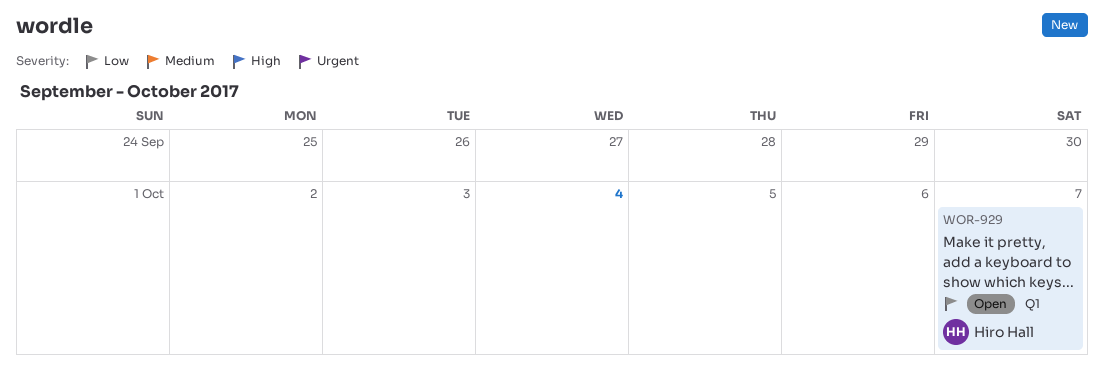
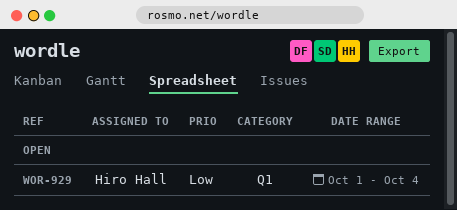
WOR-929, due: Oct 7 -> Oct 4

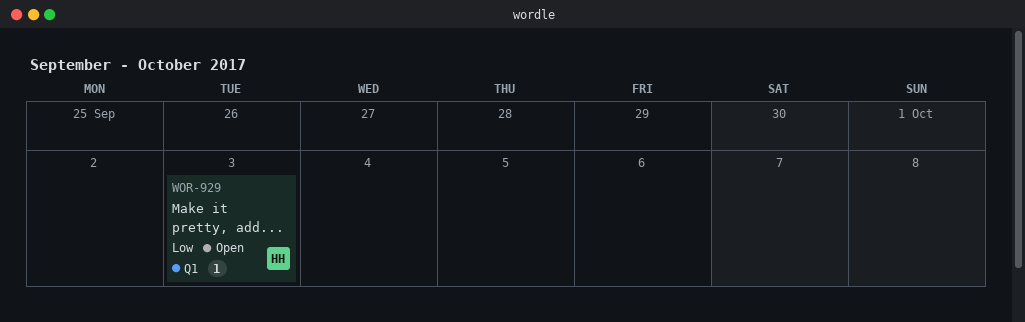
WOR-929, due: Oct 4 -> Oct 3

